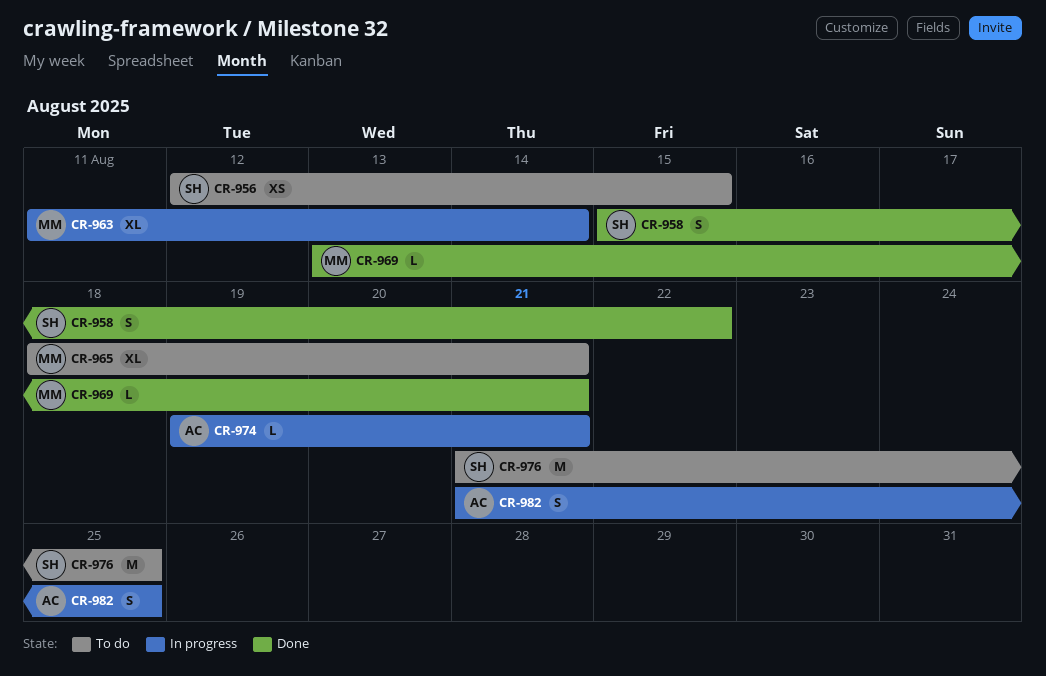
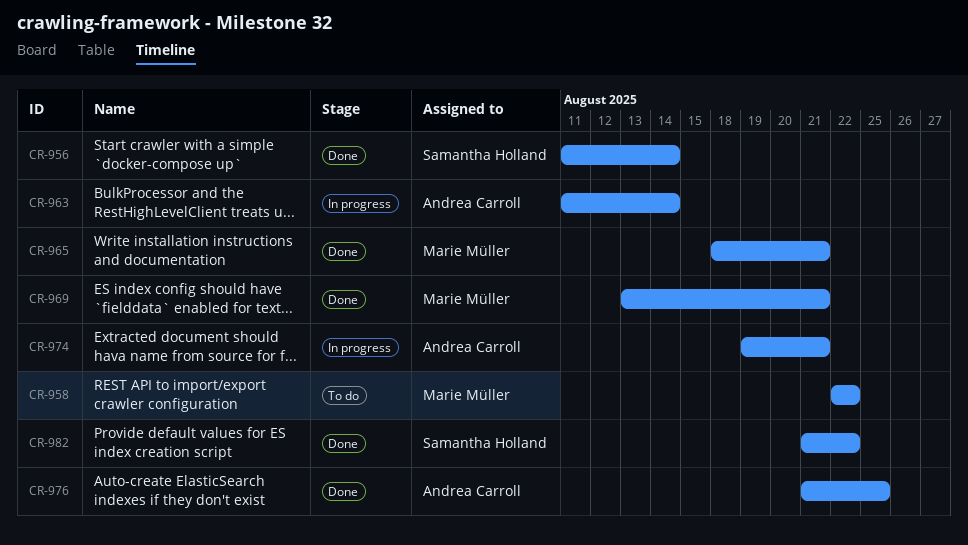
CR-956, status: To do -> Done
CR-956, start: Aug 12 -> Aug 11
CR-956, due: Aug 15 -> Aug 14
CR-958, status: Done -> To do
CR-958, owner: Samantha Holland -> Marie Müller
CR-958, start: Aug 15 -> Aug 22
CR-963, owner: Marie Müller -> Andrea Carroll
CR-965, status: To do -> Done
CR-976, status: To do -> Done
CR-976, owner: Samantha Holland -> Andrea Carroll
CR-982, status: In progress -> Done
CR-982, owner: Andrea Carroll -> Samantha Holland
CR-982, due: Aug 25 -> Aug 22

